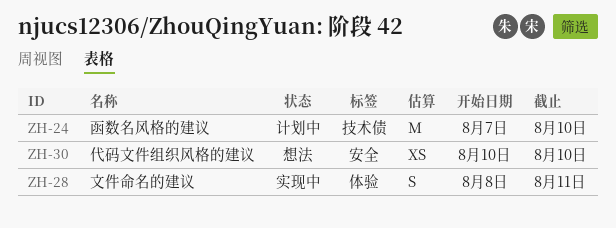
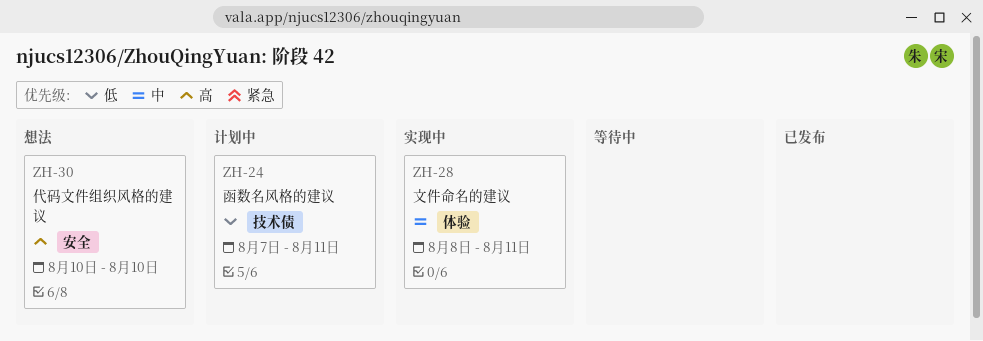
ZH-24, due: Aug 10 -> Aug 11

